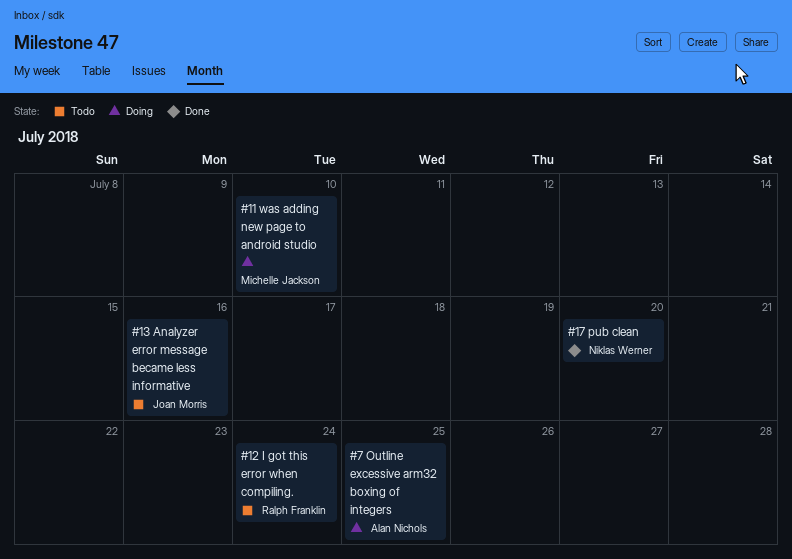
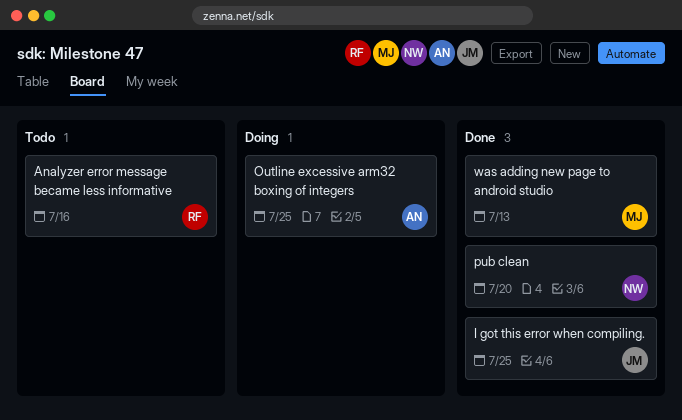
Analyzer error message became less informative, owner: Joan Morris -> Ralph Franklin
I got this error when compiling., status: Todo -> Done
I got this error when compiling., owner: Ralph Franklin -> Joan Morris
I got this error when compiling., due: Jul 24 -> Jul 25
was adding new page to android studio, status: Doing -> Done
was adding new page to android studio, due: Jul 10 -> Jul 13

